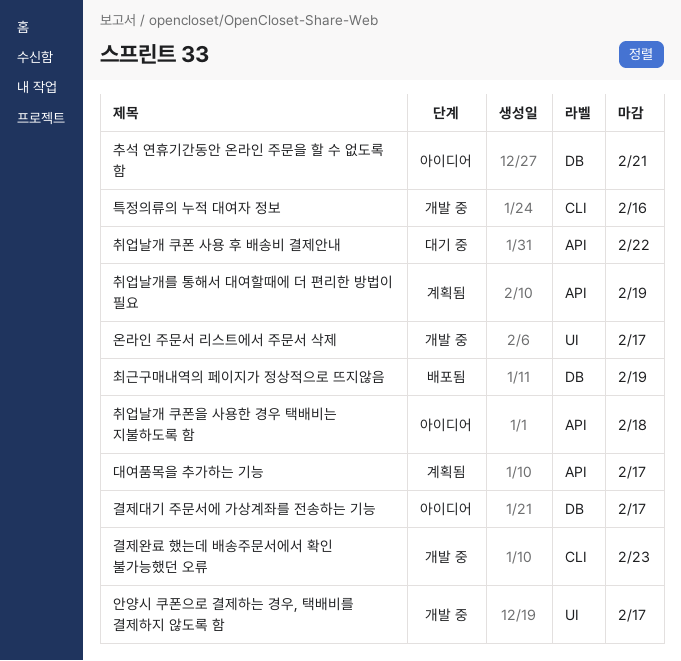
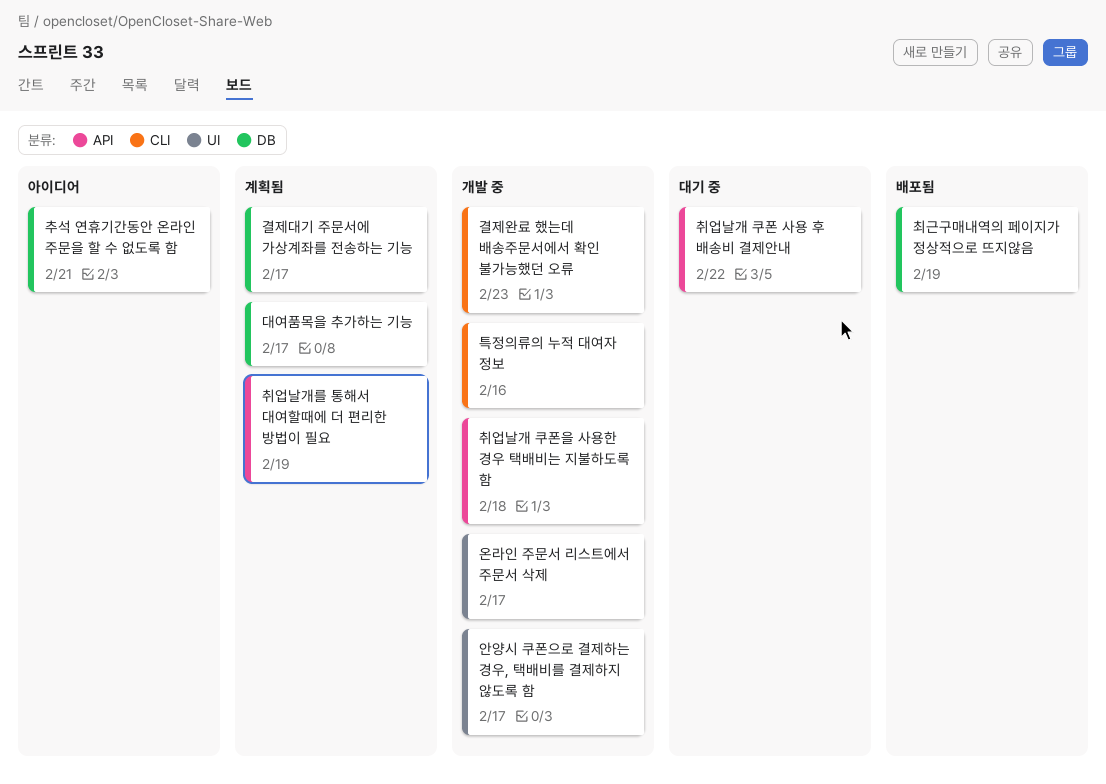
결제대기 주문서에 가상계좌를 전송하는 기능, status: 아이디어 -> 계획됨
대여품목을 추가하는 기능, label: API -> DB
취업날개 쿠폰을 사용한 경우 택배비는 지불하도록 함, status: 아이디어 -> 개발 중

